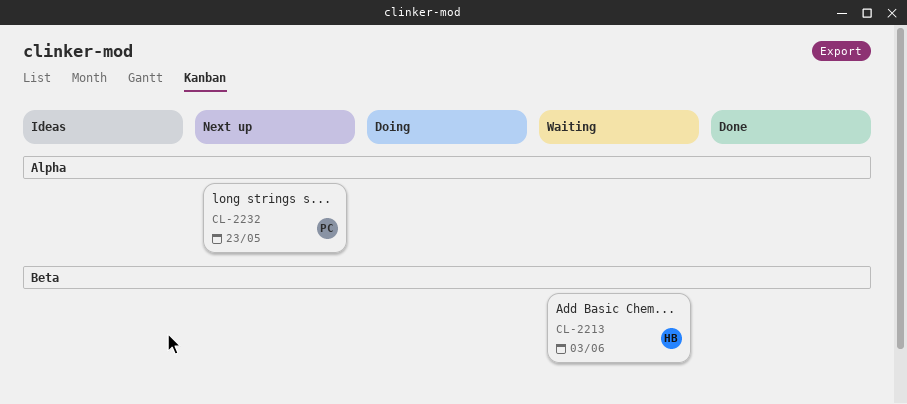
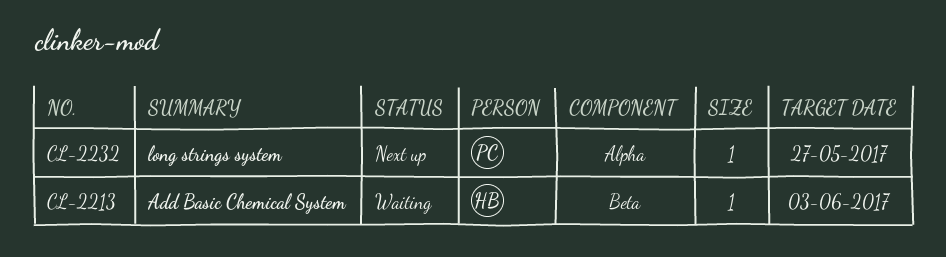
CL-2232, due: May 23 -> May 27

